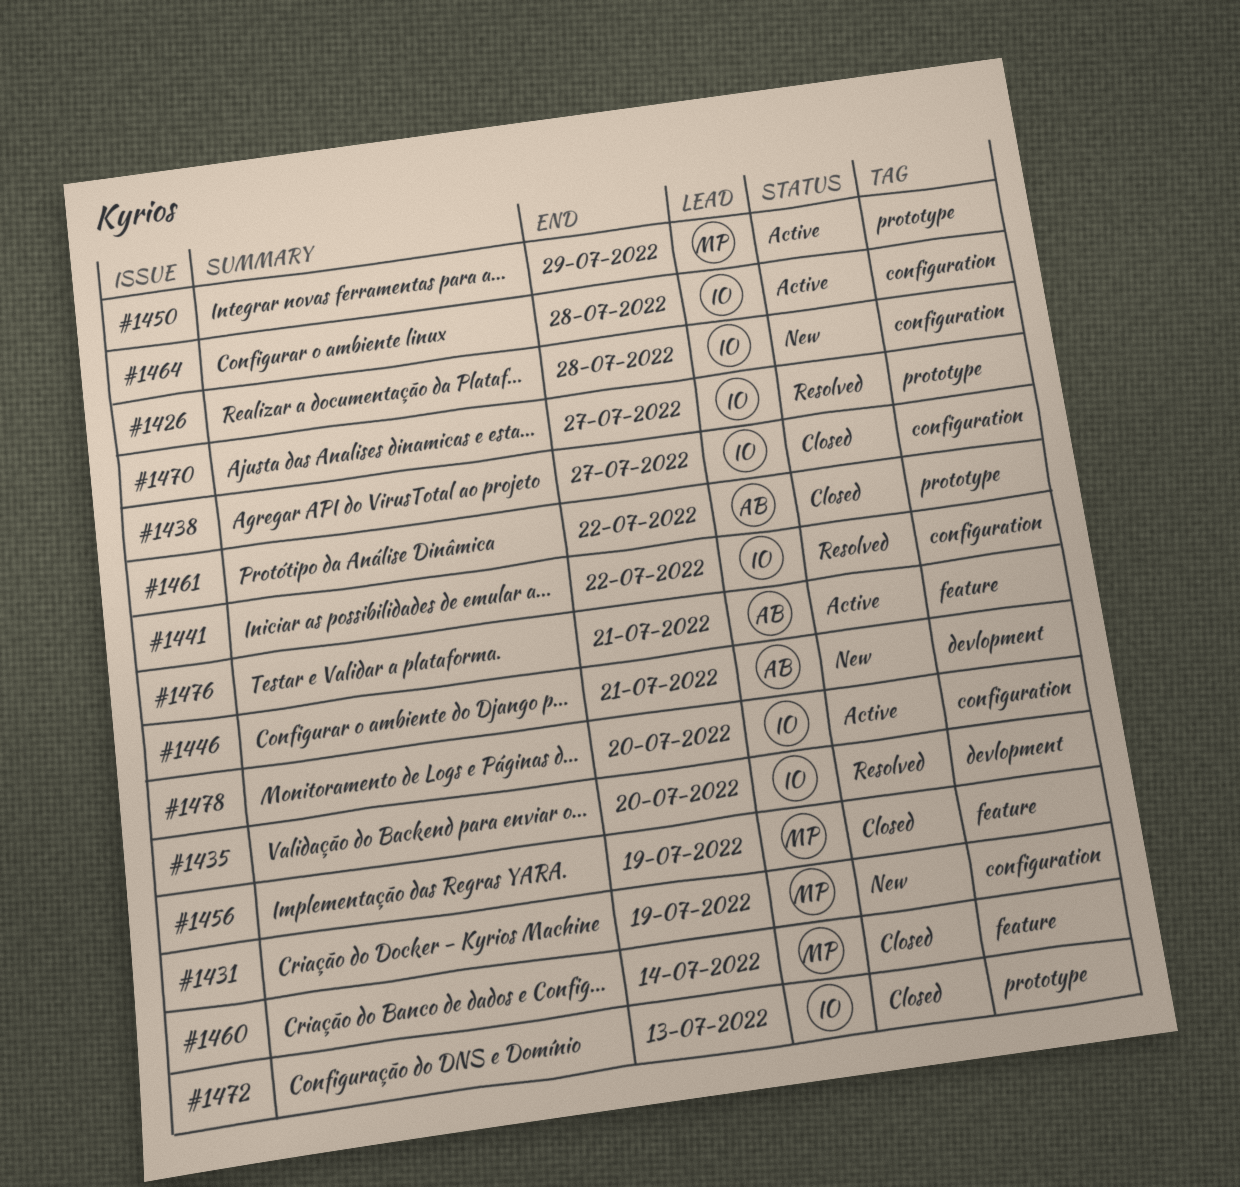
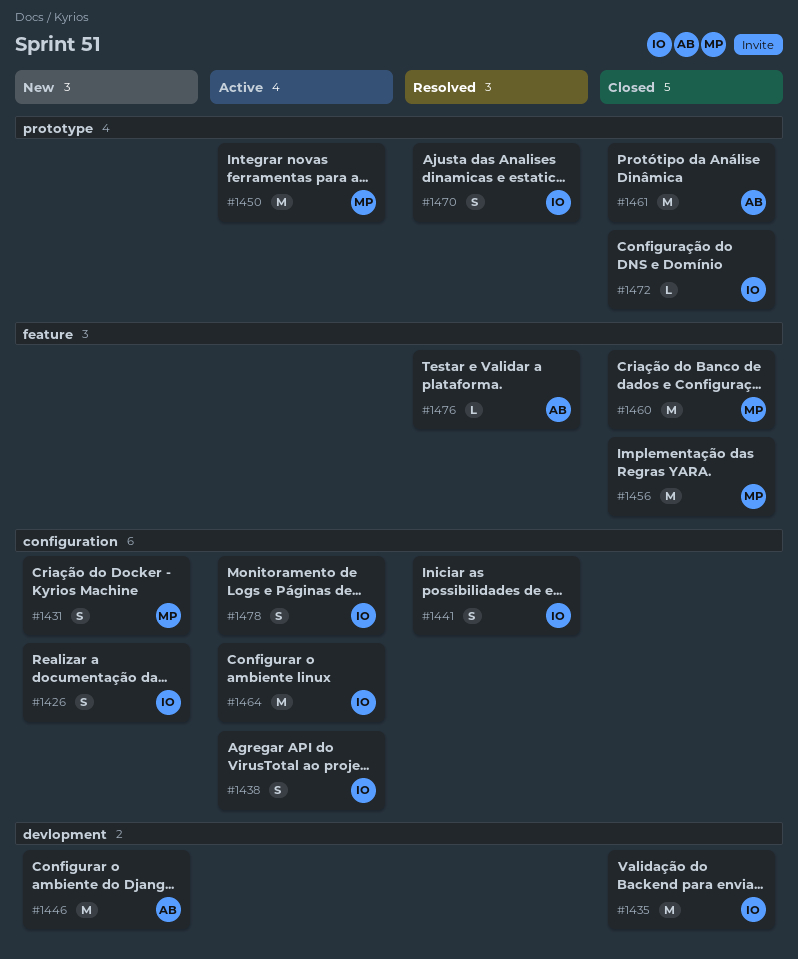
#1435, status: Resolved -> Closed
#1438, status: Closed -> Active
#1476, status: Active -> Resolved

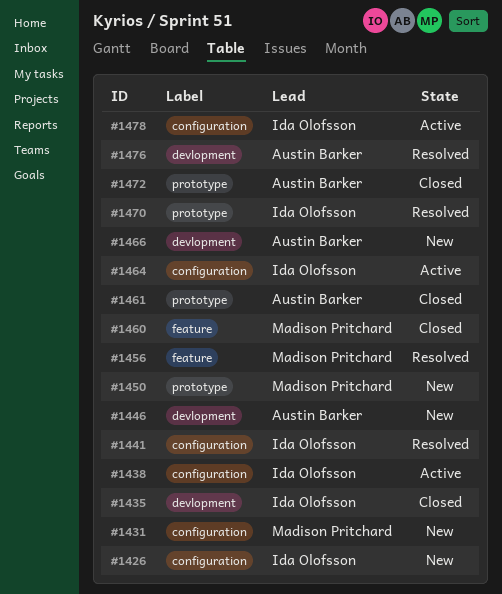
#1450, status: Active -> New
#1456, status: Closed -> Resolved
#1466: none -> present
#1472, owner: Ida Olofsson -> Austin Barker
#1476, label: feature -> devlopment

